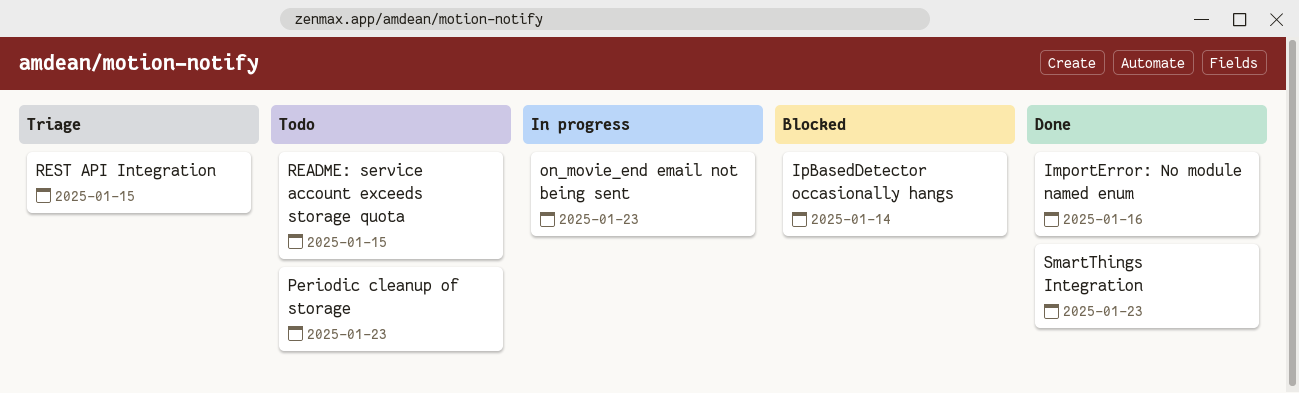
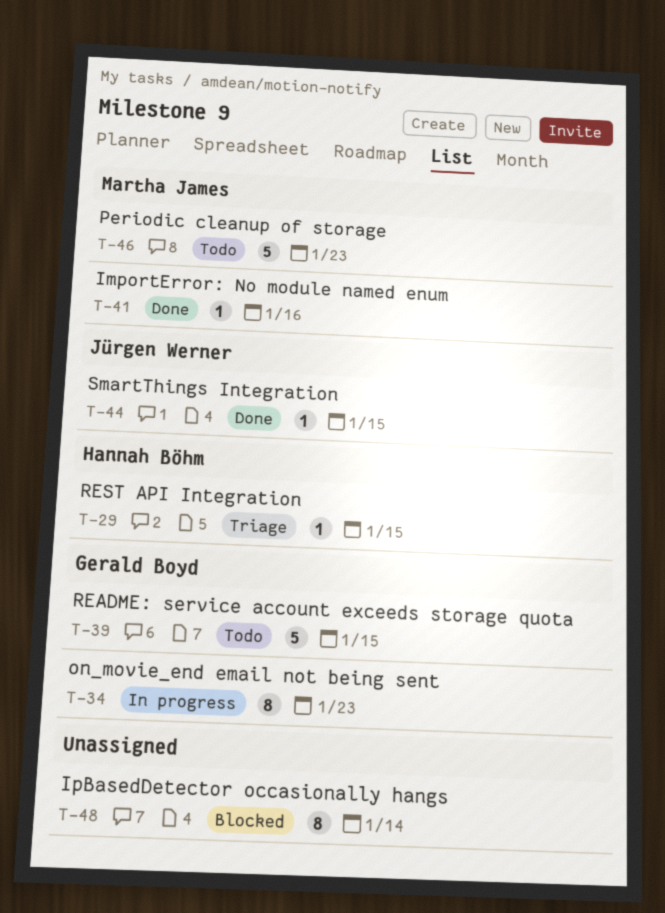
SmartThings Integration, due: Jan 23 -> Jan 15

